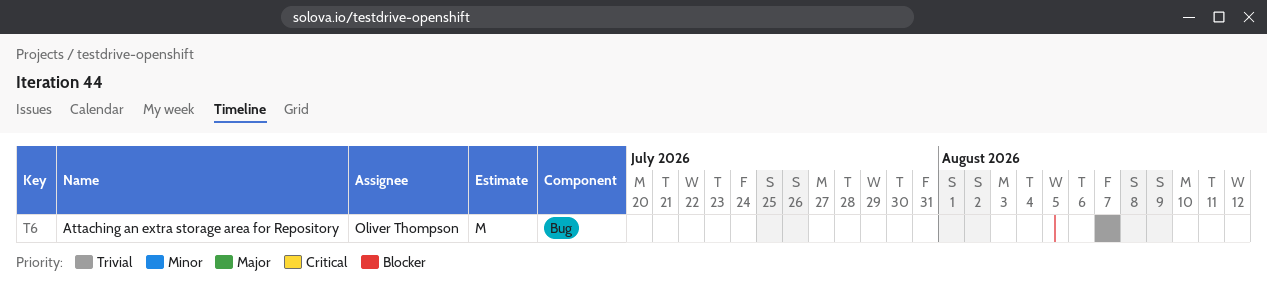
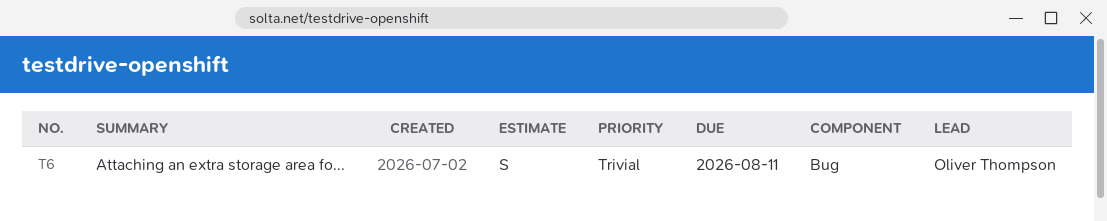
T6, estimate: M -> S
T6, due: Aug 7 -> Aug 11

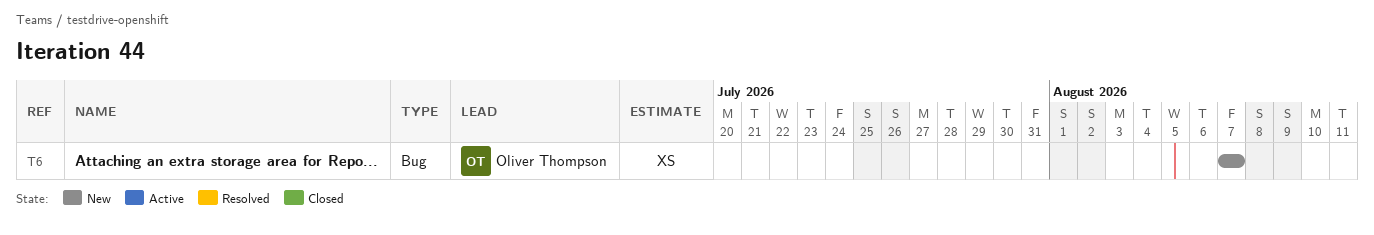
T6, estimate: S -> XS
T6, due: Aug 11 -> Aug 7

